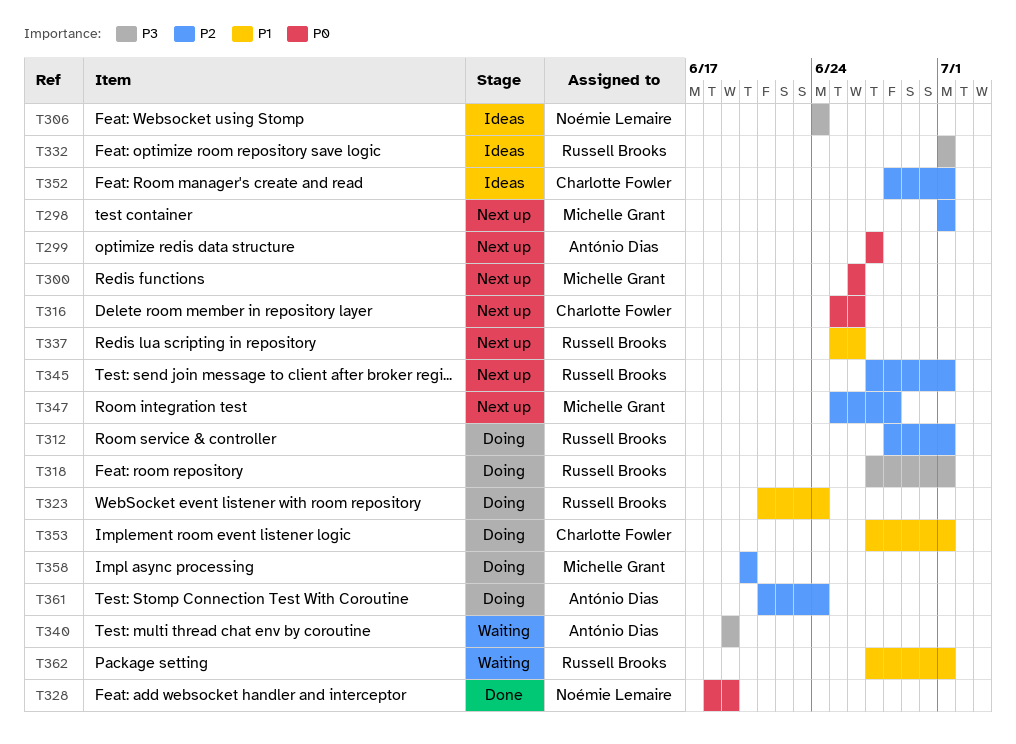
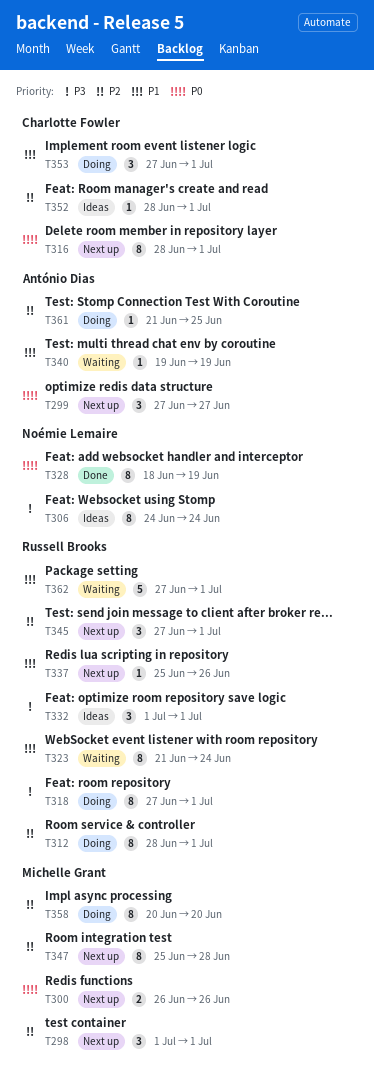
T316, start: Jun 25 -> Jun 28
T316, due: Jun 26 -> Jul 1
T323, status: Doing -> Waiting
T340, priority: P3 -> P1
T361, due: Jun 24 -> Jun 25

